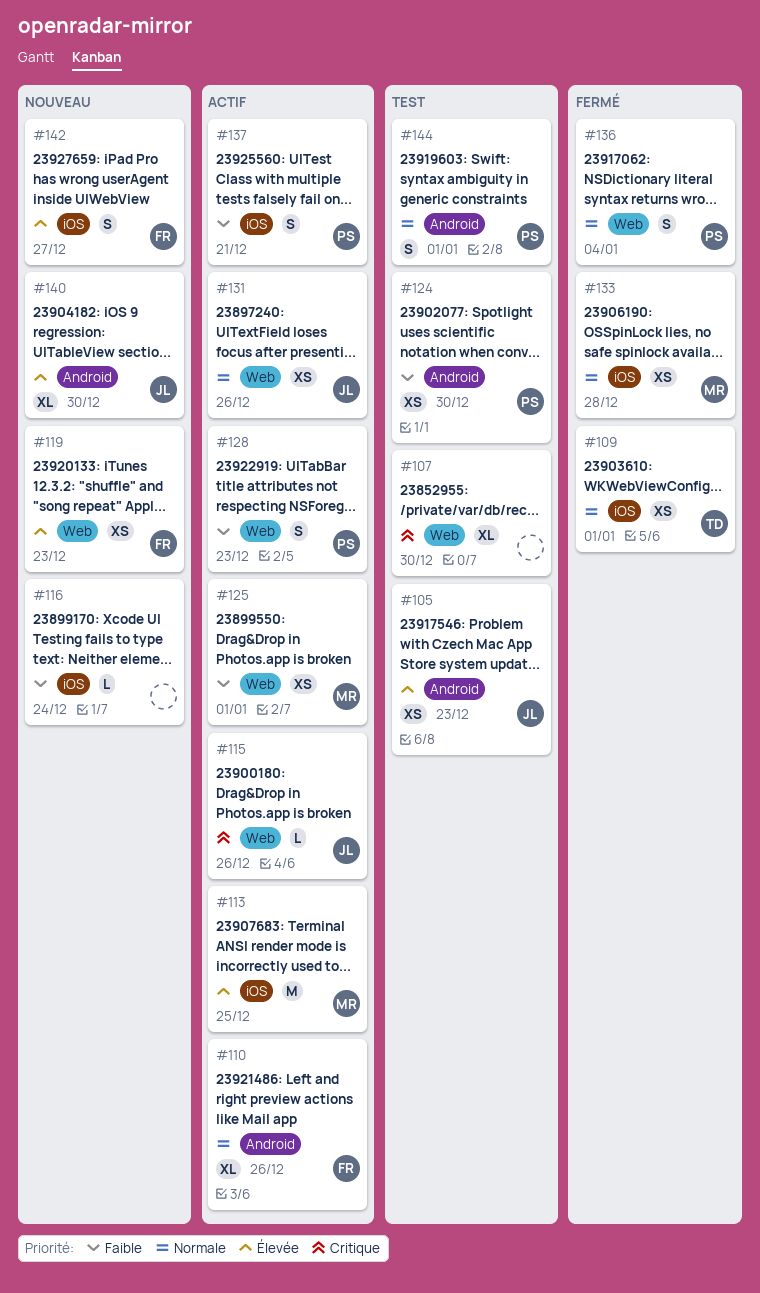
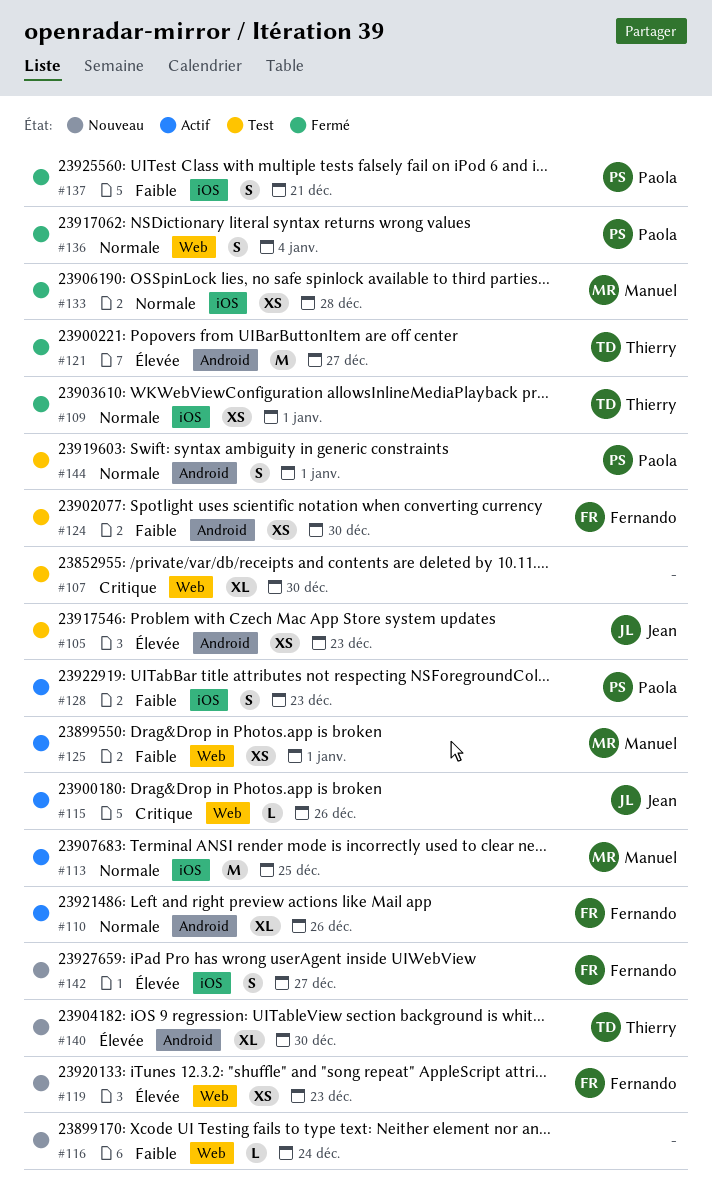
#113, priority: Élevée -> Normale
#116, label: iOS -> Web
#121: none -> present
#124, owner: Paola -> Fernando
#128, label: Web -> iOS
#131: present -> none
#137, status: Actif -> Fermé
#140, owner: Jean -> Thierry

